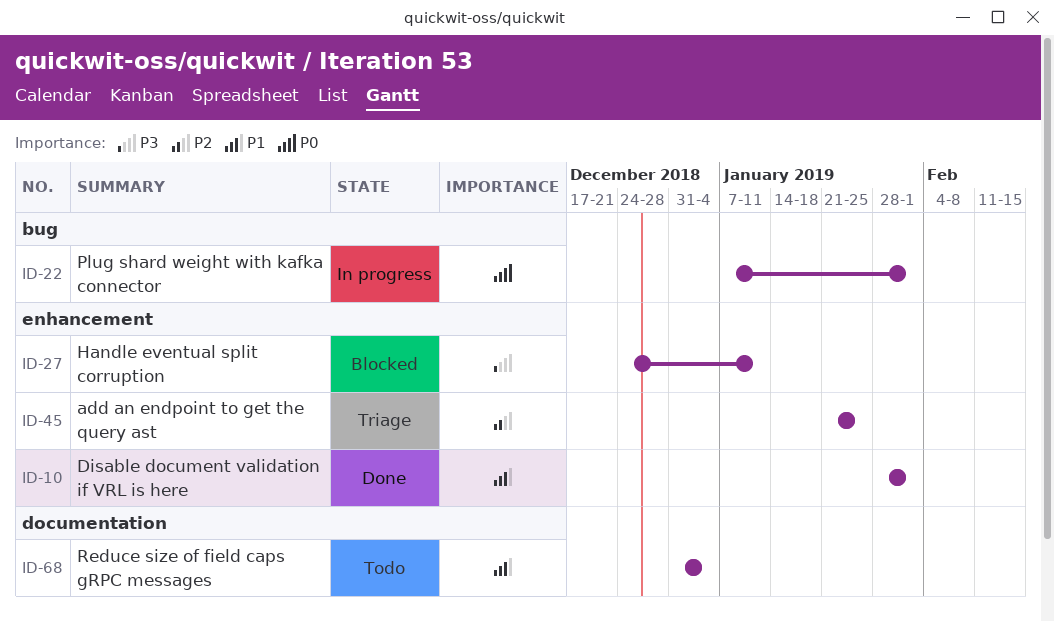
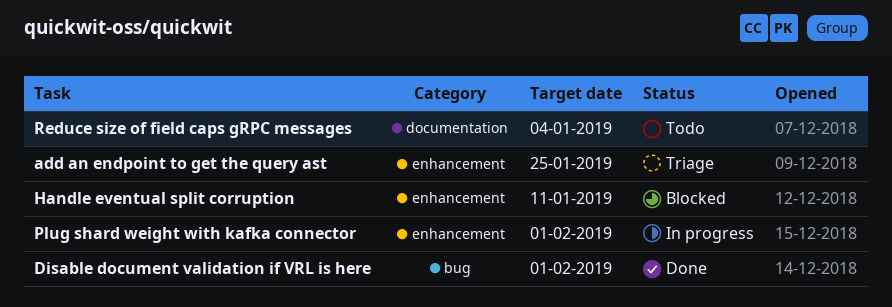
Disable document validation if VRL is here, label: enhancement -> bug
Plug shard weight with kafka connector, label: bug -> enhancement

